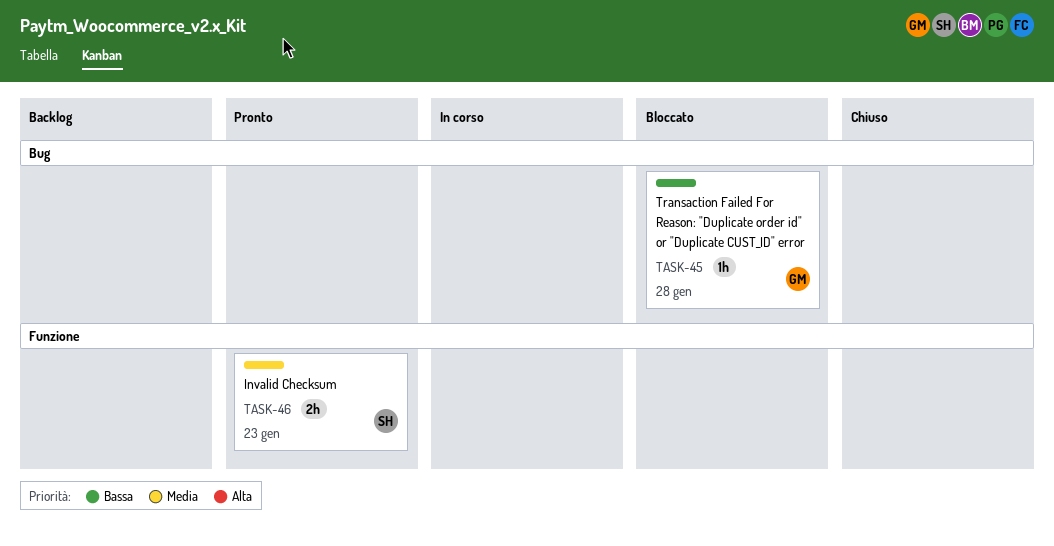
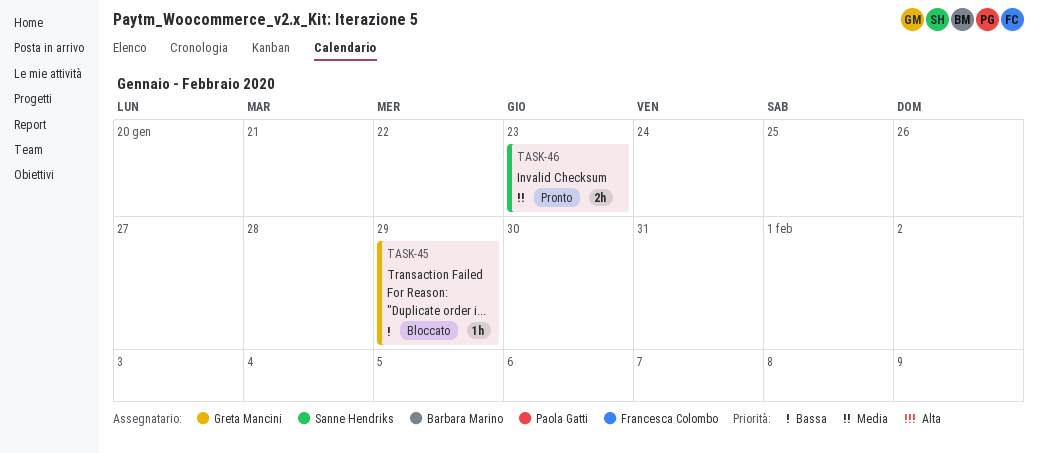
TASK-45, due: Jan 28 -> Jan 29

